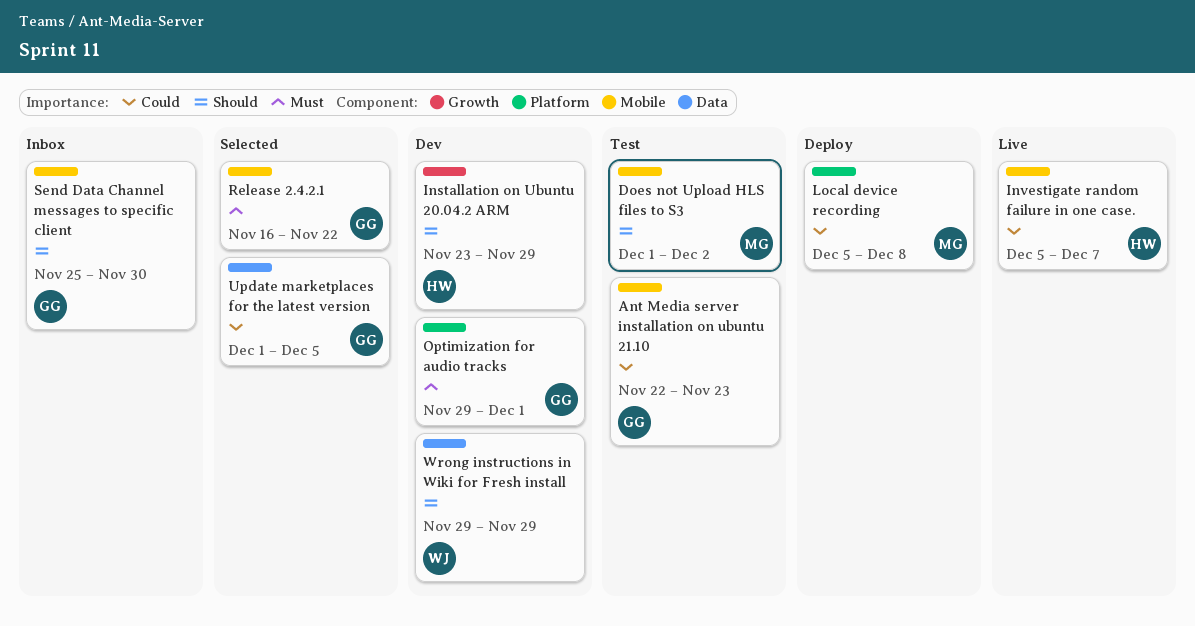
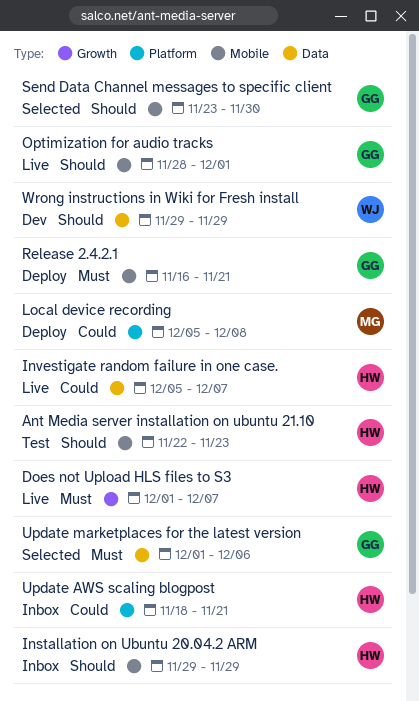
Ant Media server installation on ubuntu 21.10, owner: GG -> HW
Ant Media server installation on ubuntu 21.10, priority: Could -> Should
Does not Upload HLS files to S3, status: Test -> Live
Does not Upload HLS files to S3, owner: MG -> HW
Does not Upload HLS files to S3, priority: Should -> Must
Does not Upload HLS files to S3, label: Mobile -> Growth
Does not Upload HLS files to S3, due: Dec 2 -> Dec 7
Installation on Ubuntu 20.04.2 ARM, status: Dev -> Inbox
Installation on Ubuntu 20.04.2 ARM, label: Growth -> Mobile
Installation on Ubuntu 20.04.2 ARM, start: Nov 23 -> Nov 29
Investigate random failure in one case., label: Mobile -> Data
Optimization for audio tracks, status: Dev -> Live
Optimization for audio tracks, priority: Must -> Should
Optimization for audio tracks, label: Platform -> Mobile
Optimization for audio tracks, start: Nov 29 -> Nov 28
Release 2.4.2.1, status: Selected -> Deploy
Release 2.4.2.1, due: Nov 22 -> Nov 21
Send Data Channel messages to specific client, status: Inbox -> Selected
Send Data Channel messages to specific client, start: Nov 25 -> Nov 23
Update AWS scaling blogpost: none -> present
Update marketplaces for the latest version, priority: Could -> Must
Update marketplaces for the latest version, due: Dec 5 -> Dec 6

